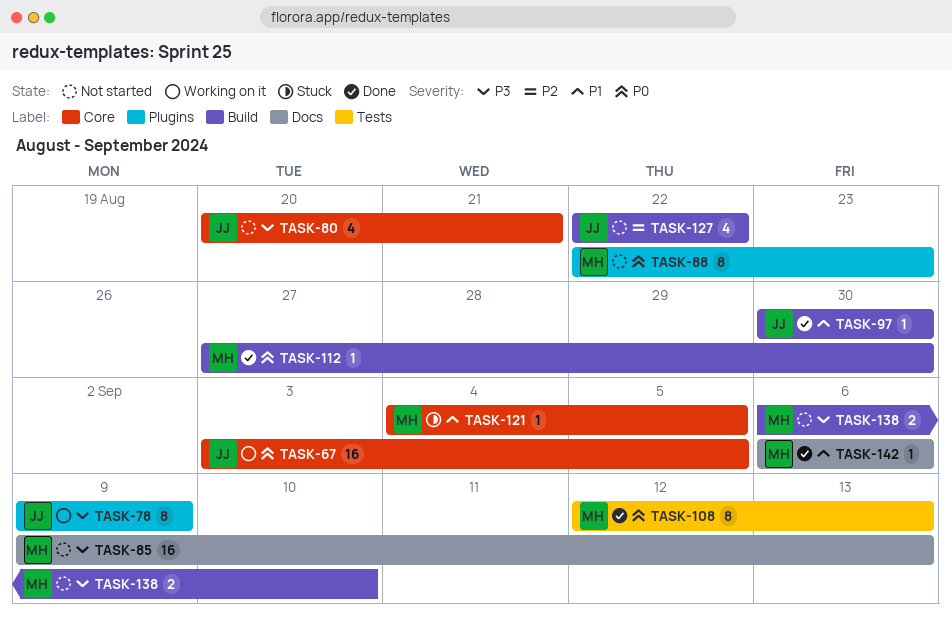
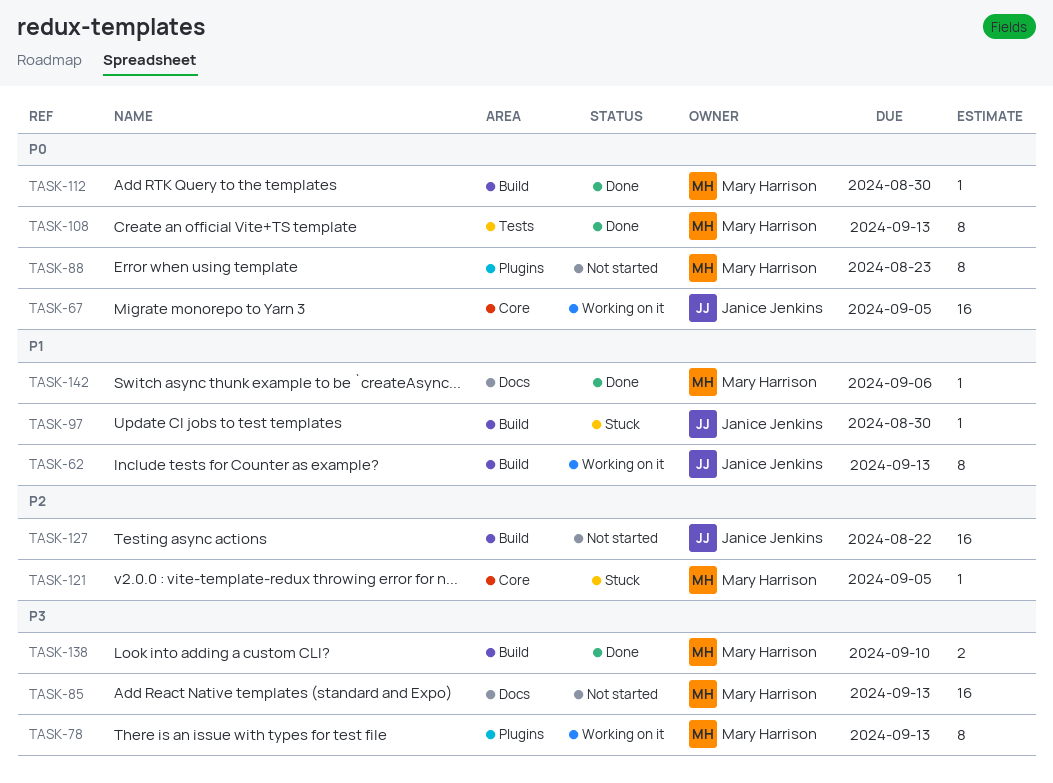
TASK-62: none -> present
TASK-78, owner: Janice Jenkins -> Mary Harrison
TASK-78, due: Sep 9 -> Sep 13
TASK-80: present -> none
TASK-97, status: Done -> Stuck
TASK-121, priority: P1 -> P2
TASK-127, estimate: 4 -> 16
TASK-138, status: Not started -> Done

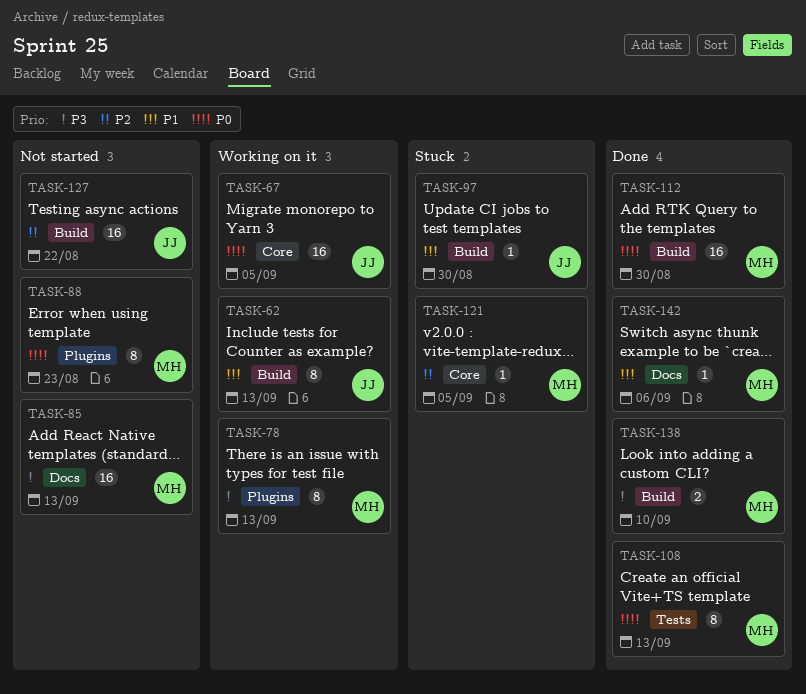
TASK-112, estimate: 1 -> 16

